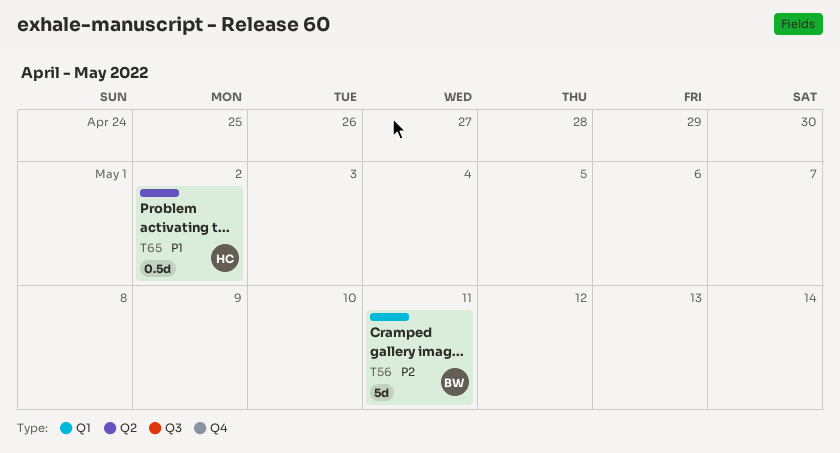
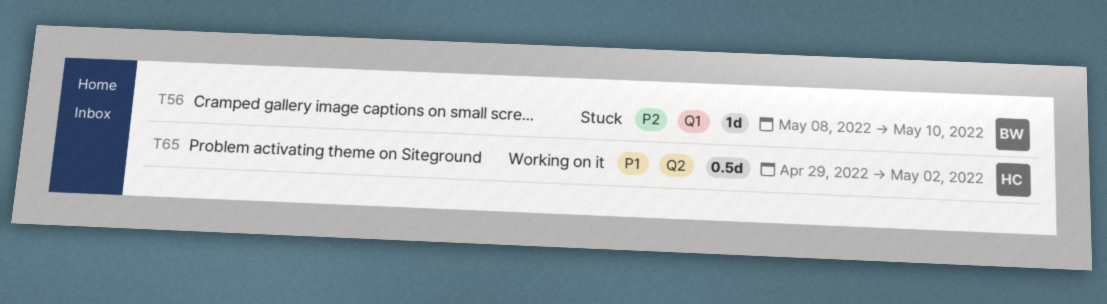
T56, estimate: 5d -> 1d
T56, due: May 11 -> May 10

